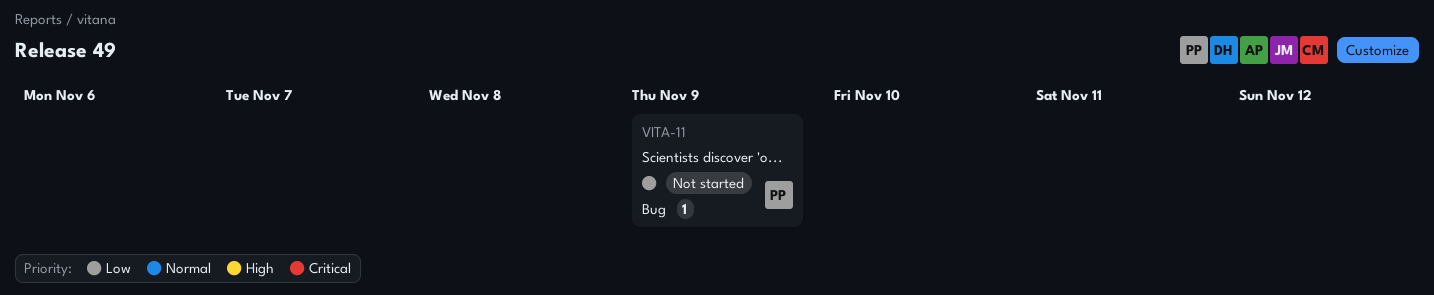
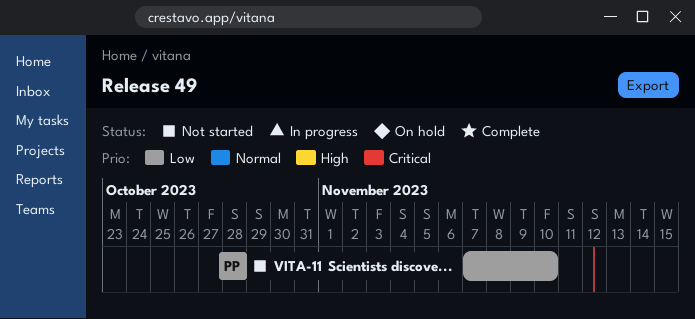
VITA-11, due: Nov 9 -> Nov 10

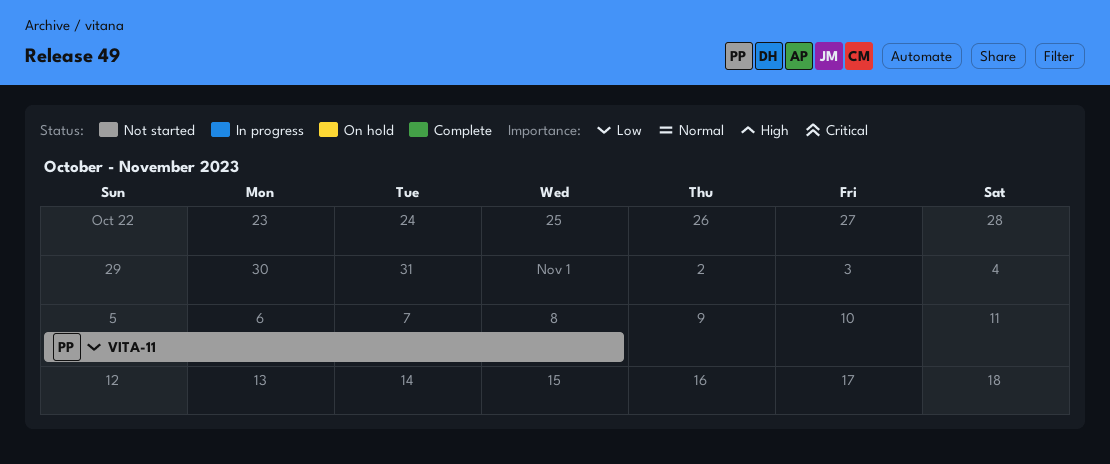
VITA-11, start: Nov 7 -> Nov 5
VITA-11, due: Nov 10 -> Nov 8

